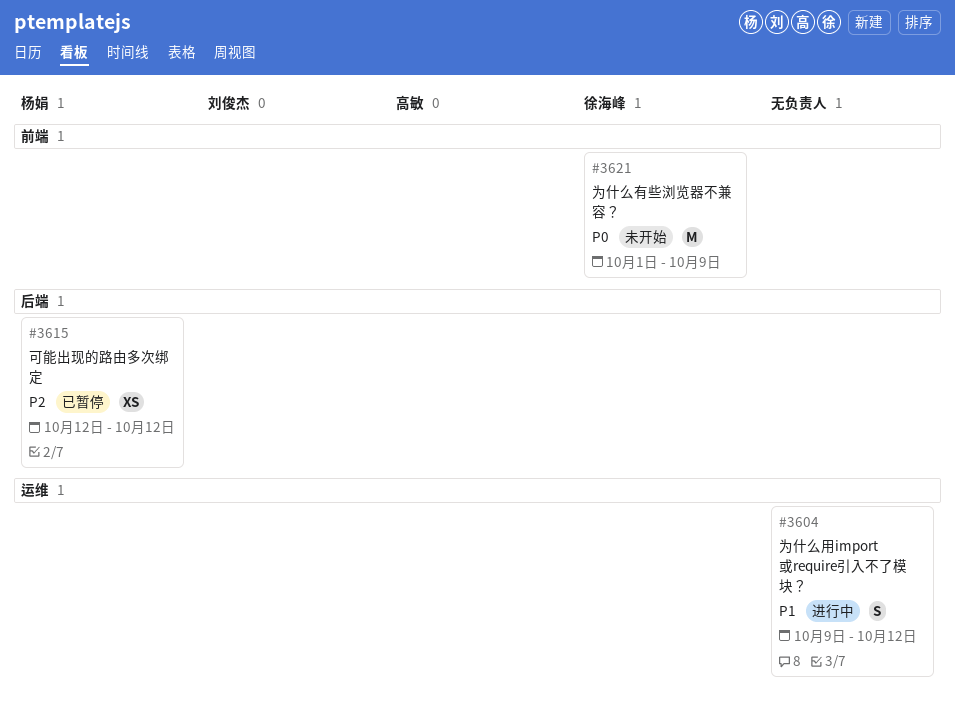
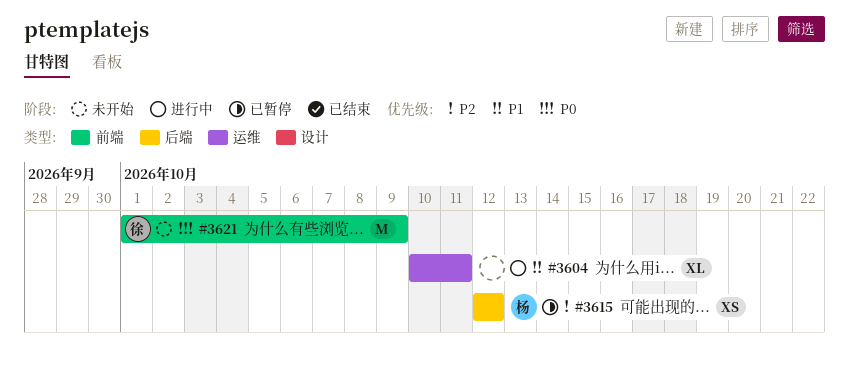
#3604, estimate: S -> XL
#3604, start: Oct 9 -> Oct 10
#3604, due: Oct 12 -> Oct 11

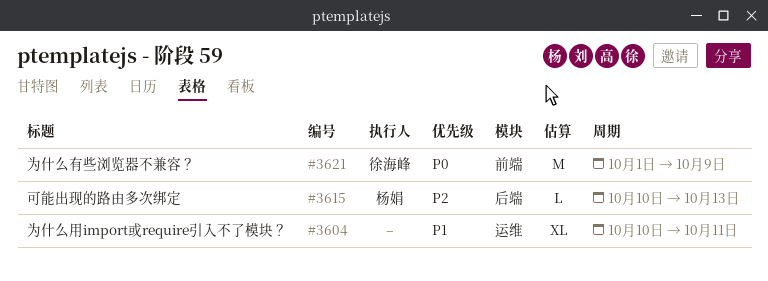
#3615, estimate: XS -> L
#3615, start: Oct 12 -> Oct 10
#3615, due: Oct 12 -> Oct 13

